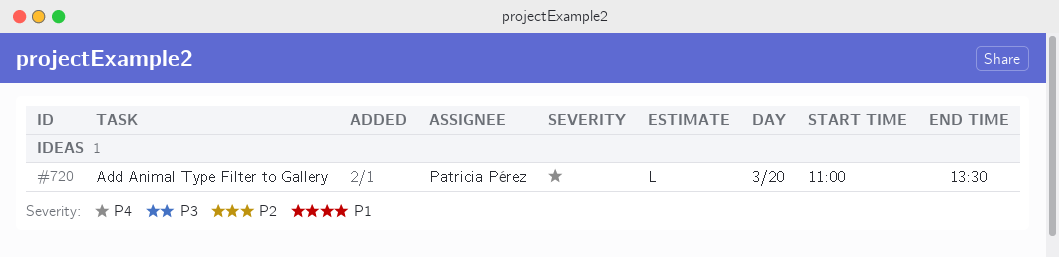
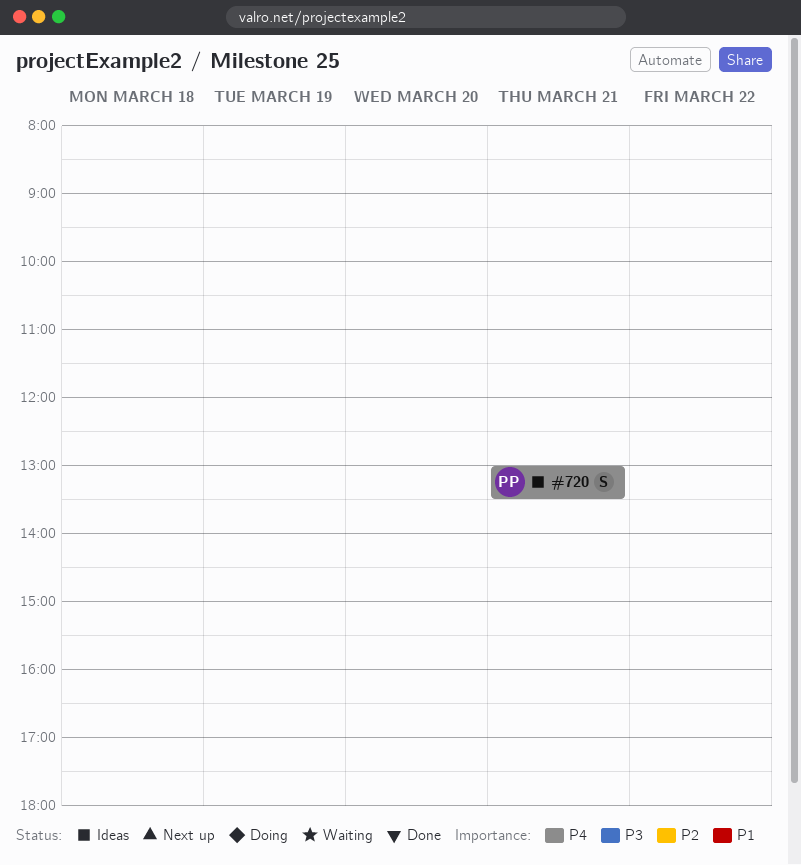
#720, estimate: L -> S
#720, day: Mar 20 -> Mar 21
#720, begins: 11:00 -> 13:00

